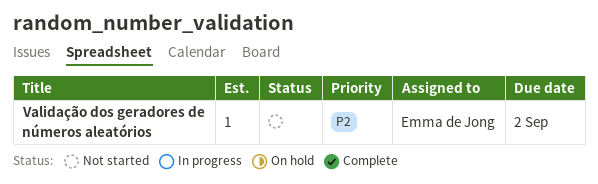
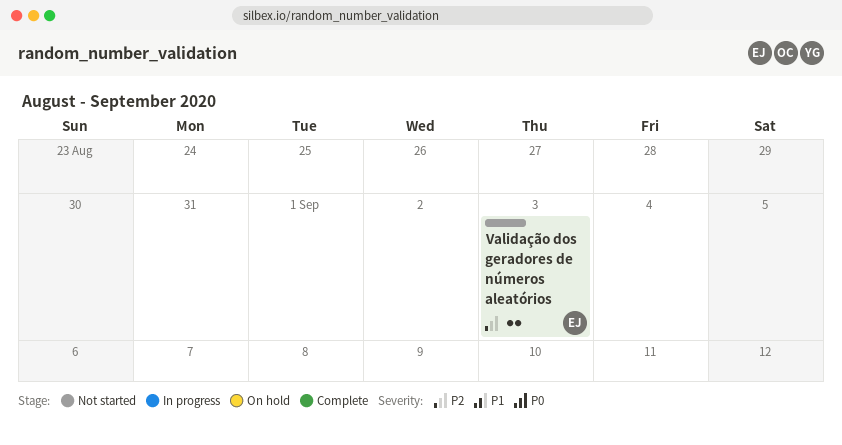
Validação dos geradores de números aleatórios, estimate: 1 -> 2
Validação dos geradores de números aleatórios, due: Sep 2 -> Sep 3

